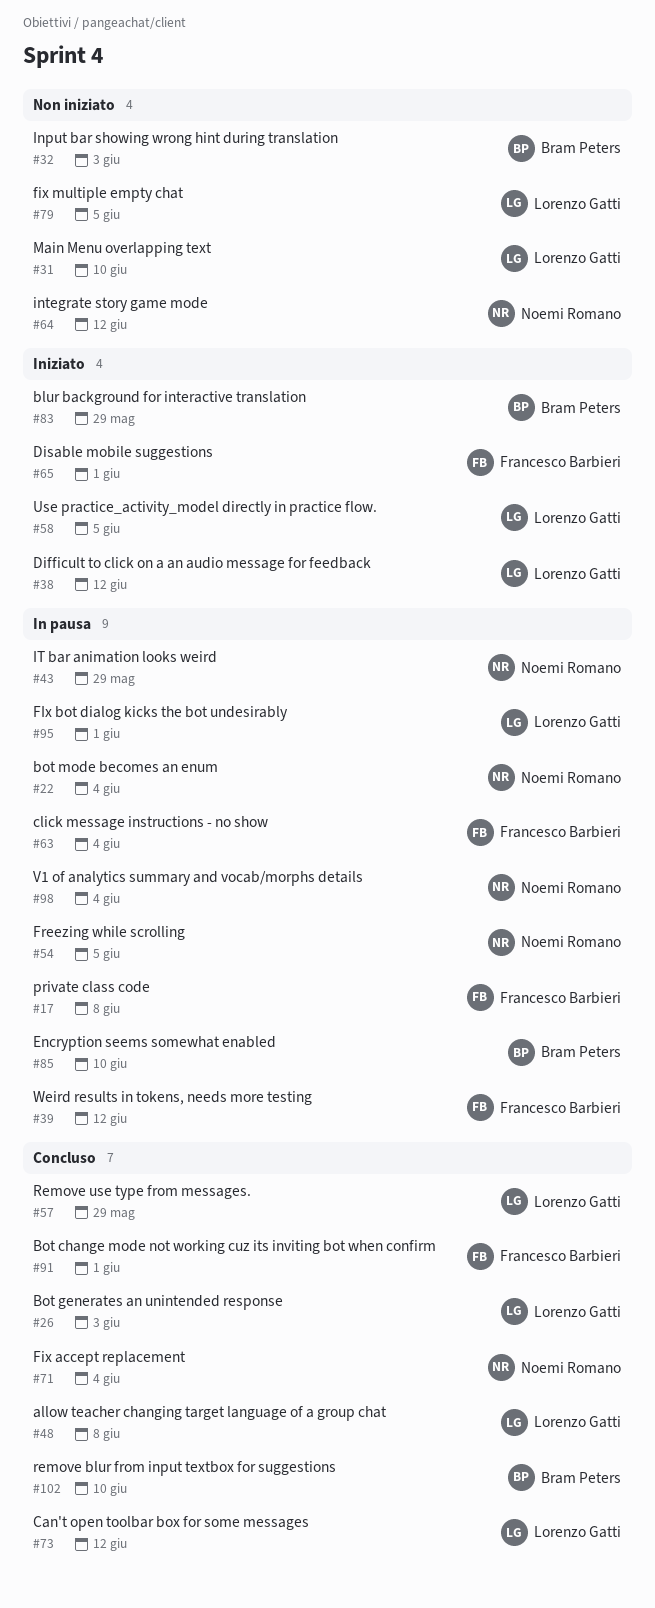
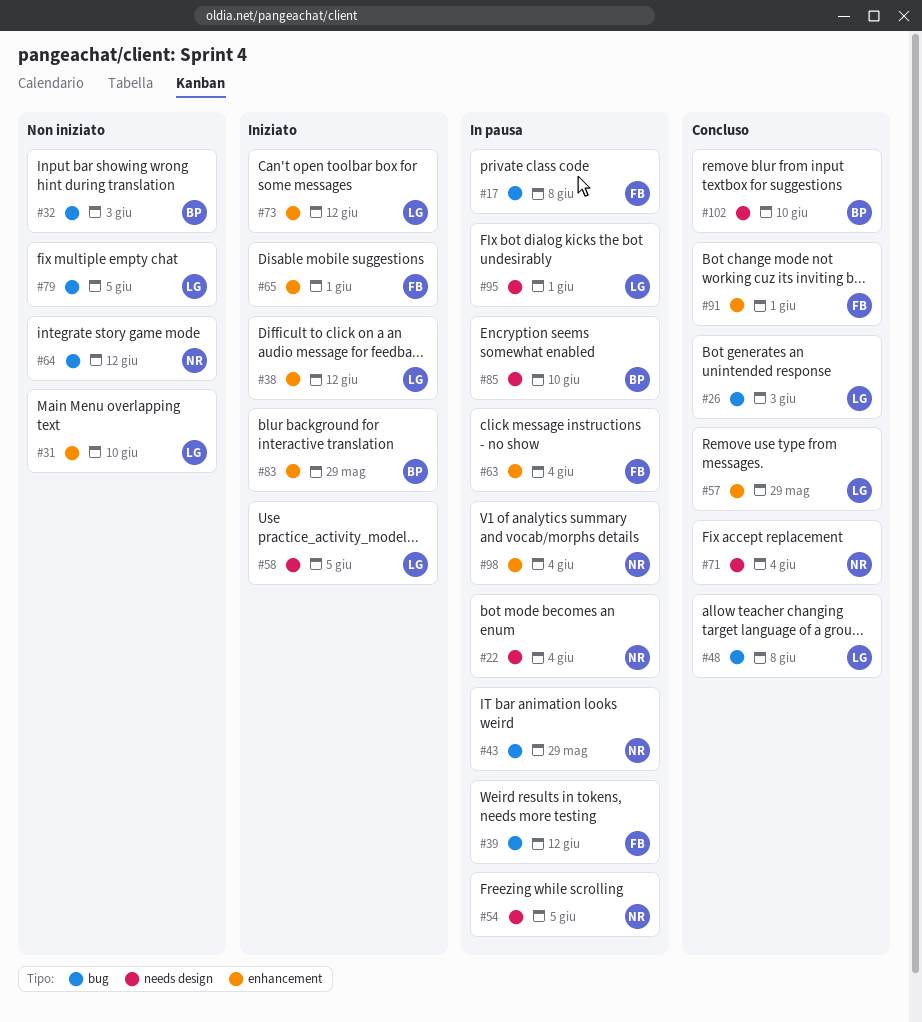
#73, status: Concluso -> Iniziato

